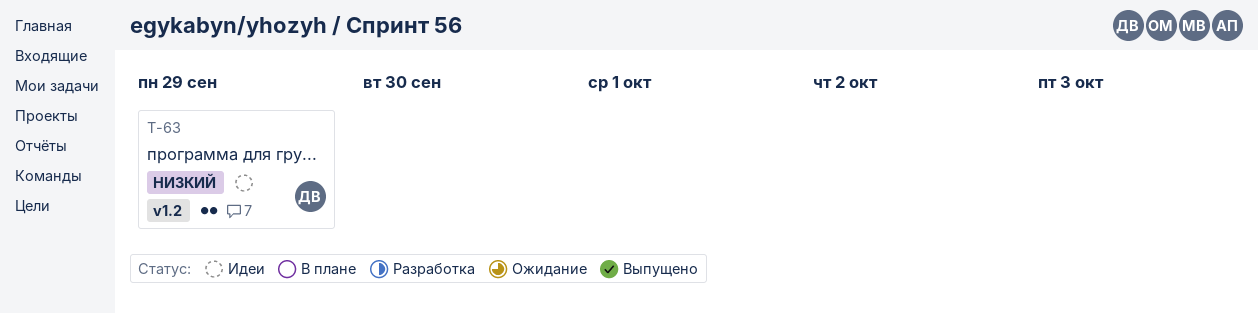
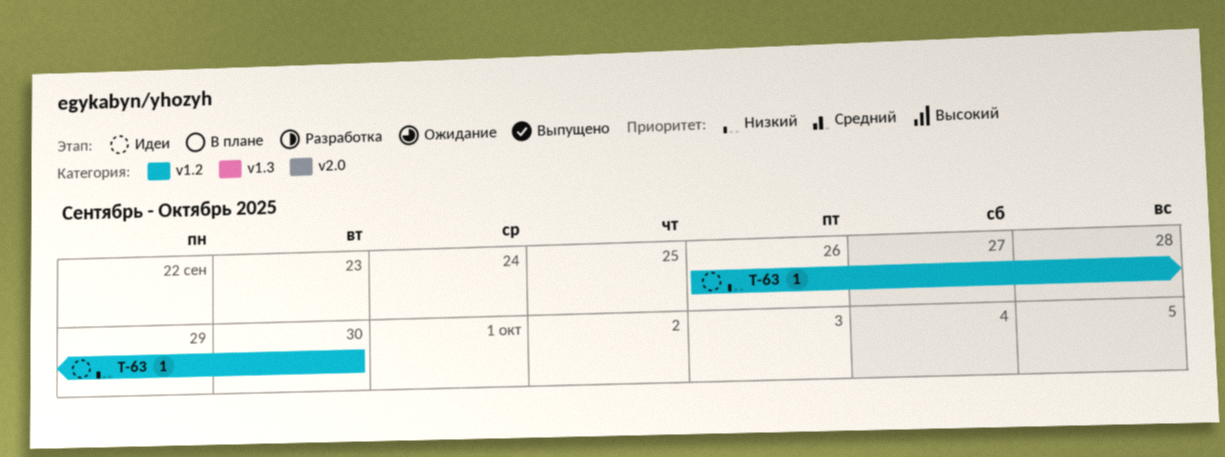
T-63, estimate: 2 -> 1
T-63, due: Sep 29 -> Sep 30

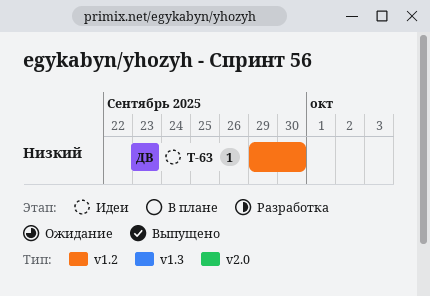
T-63, start: Sep 26 -> Sep 29

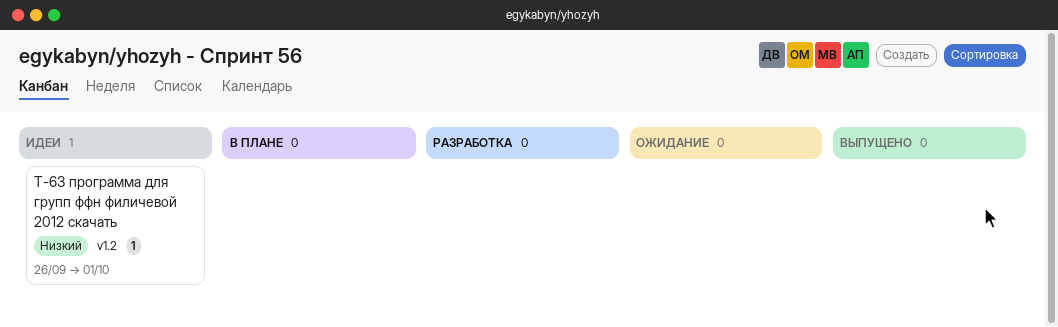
T-63, start: Sep 29 -> Sep 26
T-63, due: Sep 30 -> Oct 1

